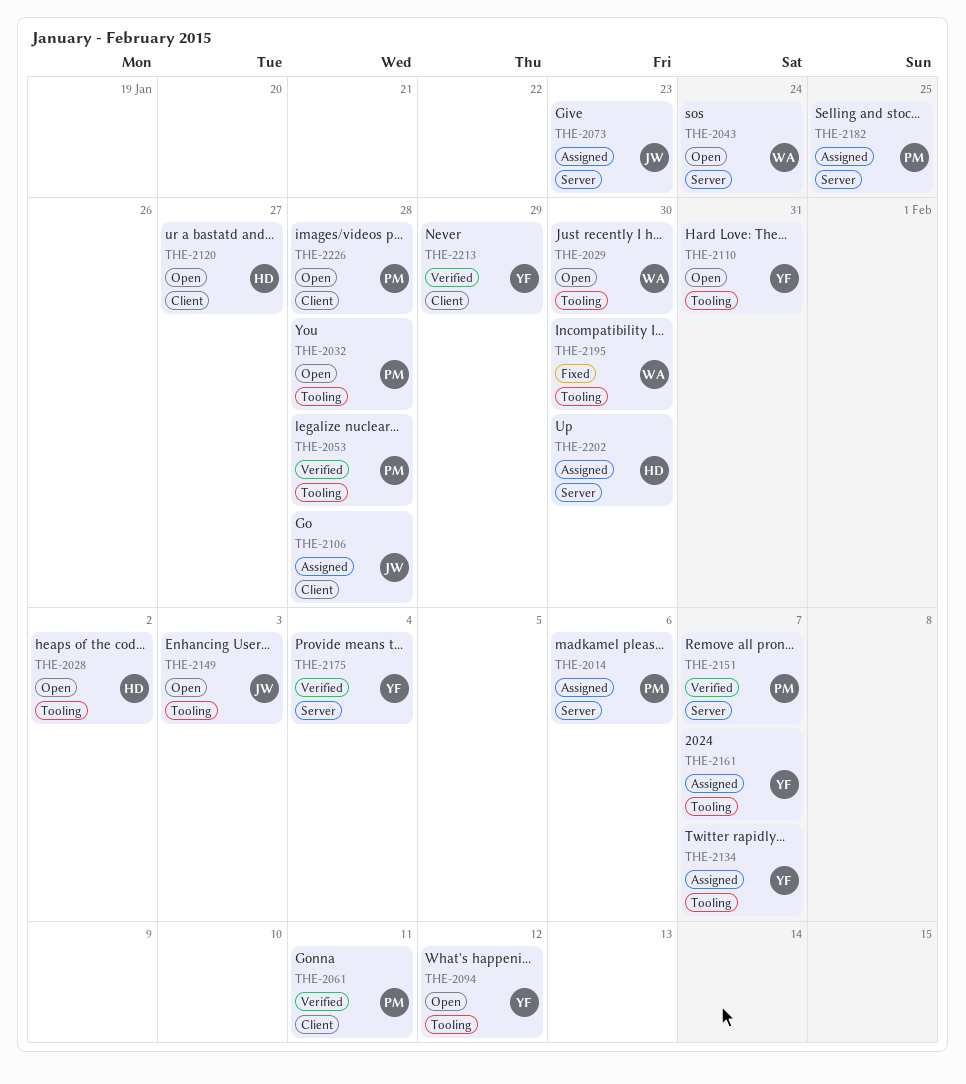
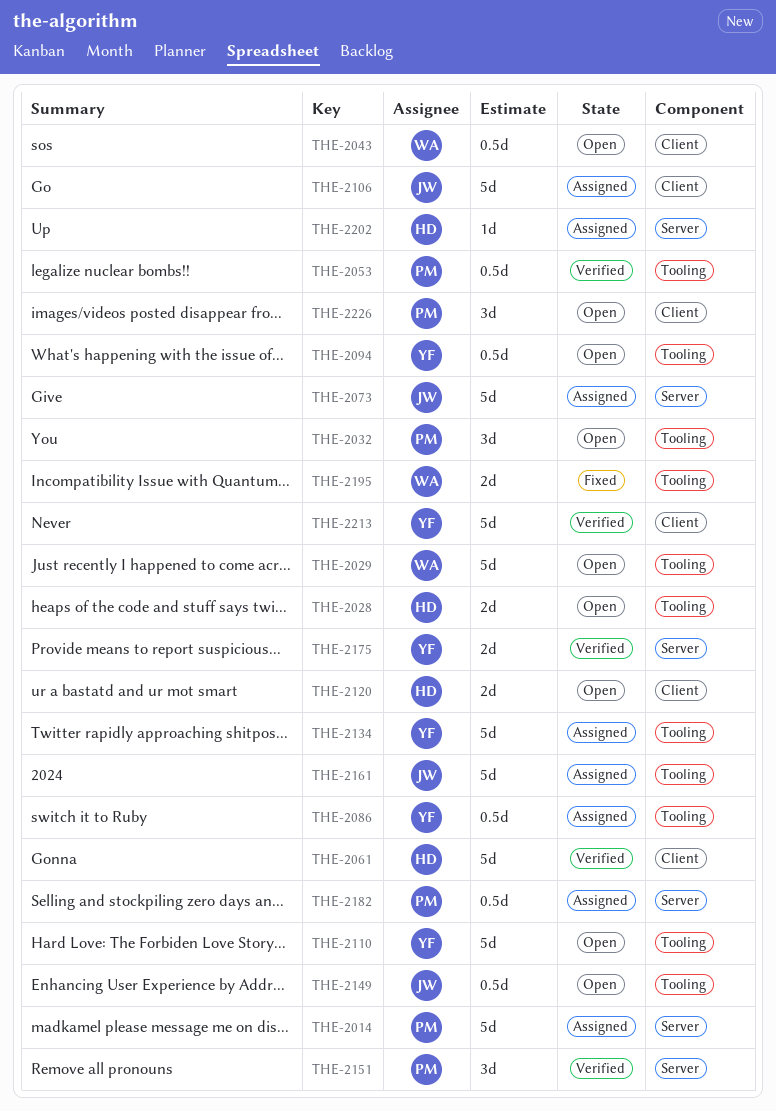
THE-2043, label: Server -> Client
THE-2061, owner: PM -> HD
THE-2086: none -> present
THE-2161, owner: YF -> JW

